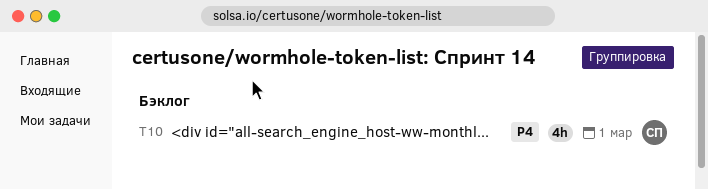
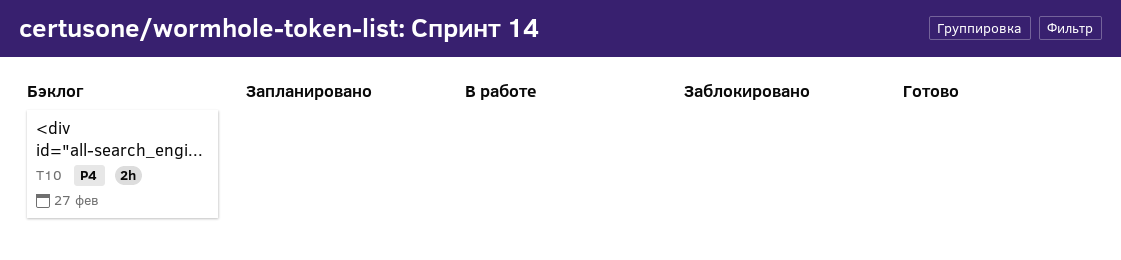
T10, estimate: 4h -> 2h
T10, due: Mar 1 -> Feb 27

